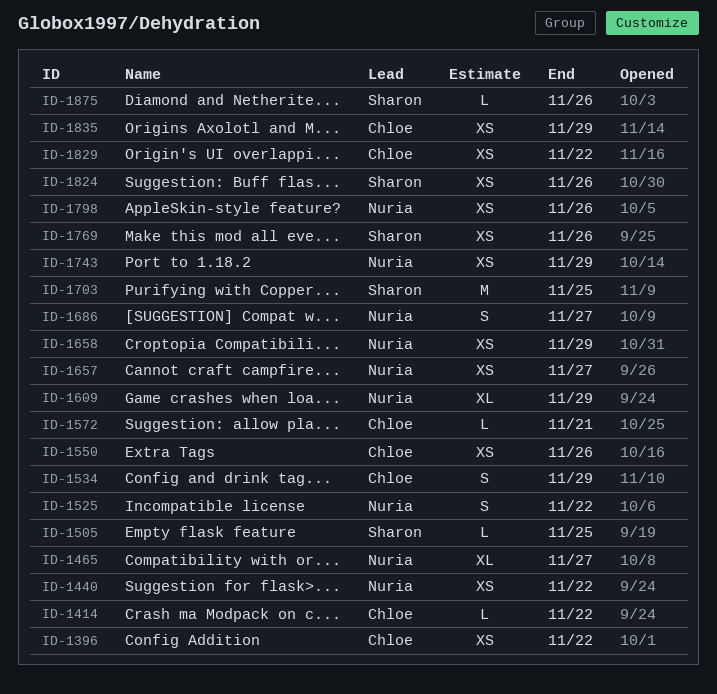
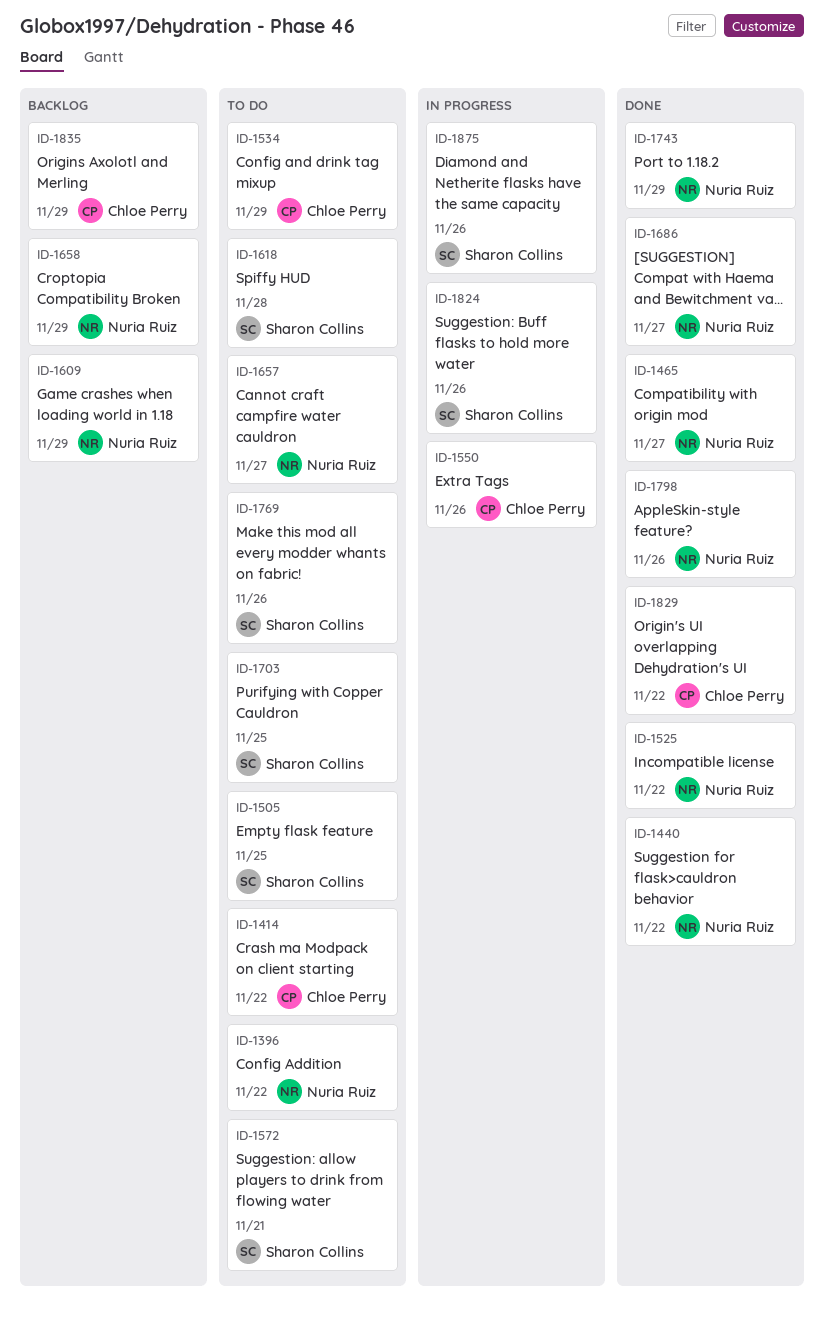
ID-1396, owner: Chloe Perry -> Nuria Ruiz
ID-1572, owner: Chloe Perry -> Sharon Collins
ID-1618: none -> present

